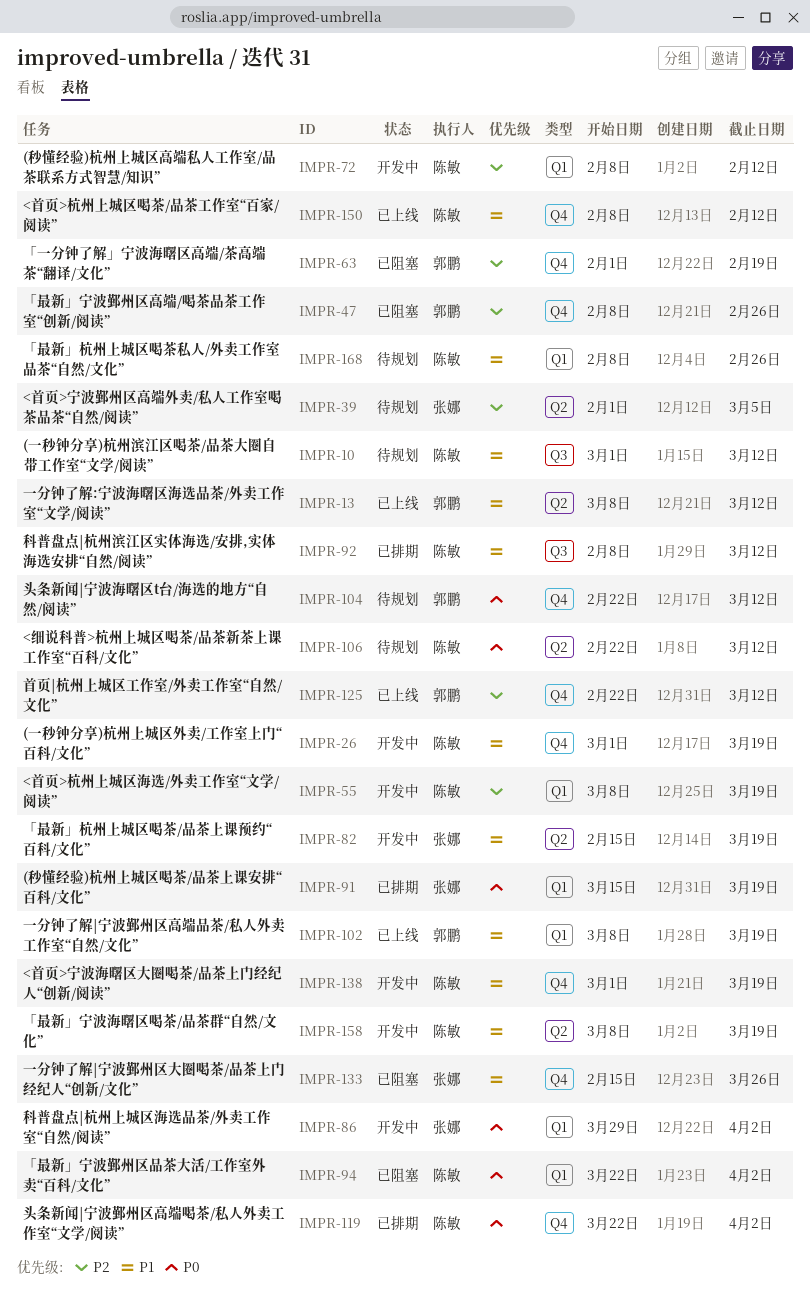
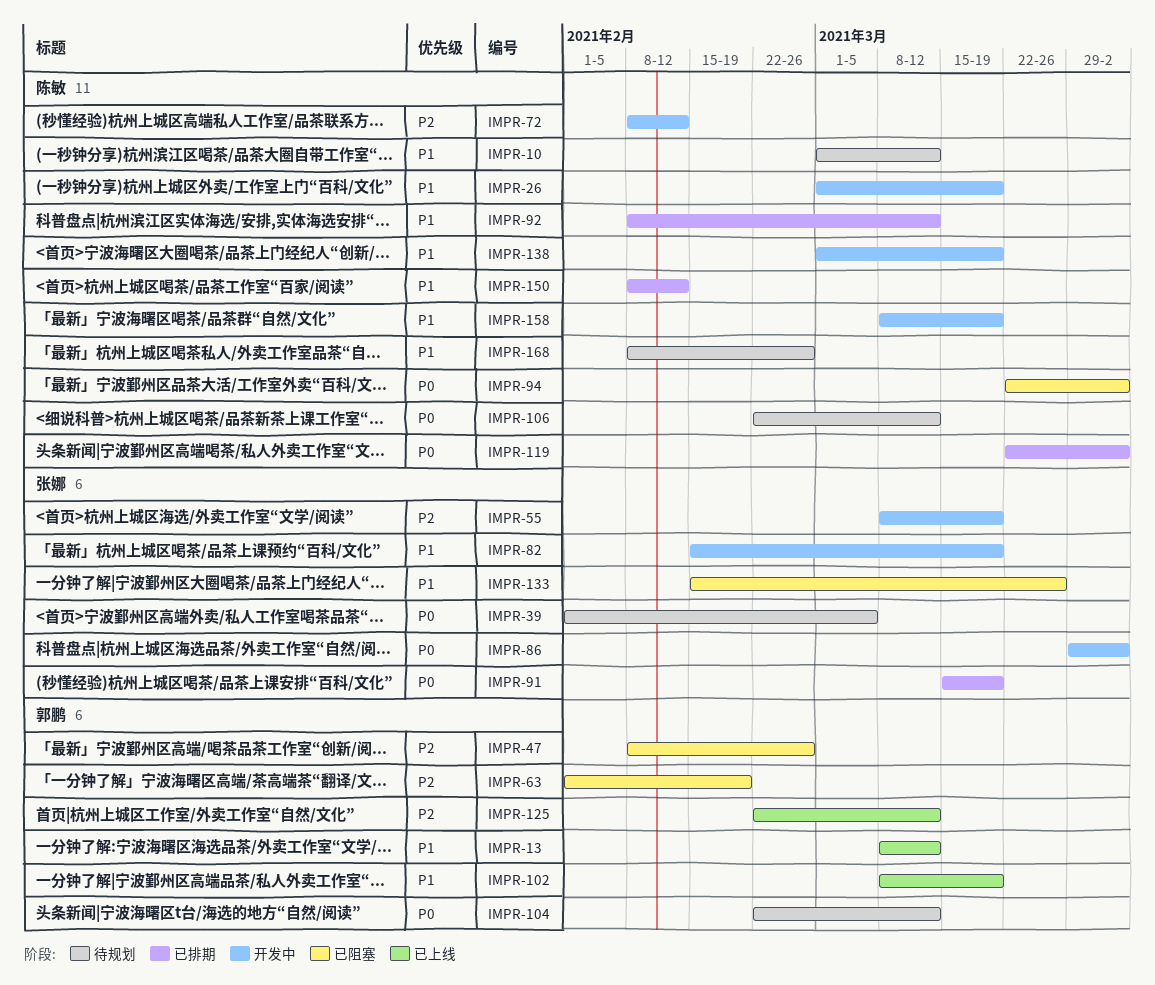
IMPR-39, priority: P2 -> P0
IMPR-55, owner: 陈敏 -> 张娜
IMPR-150, status: 已上线 -> 已排期

